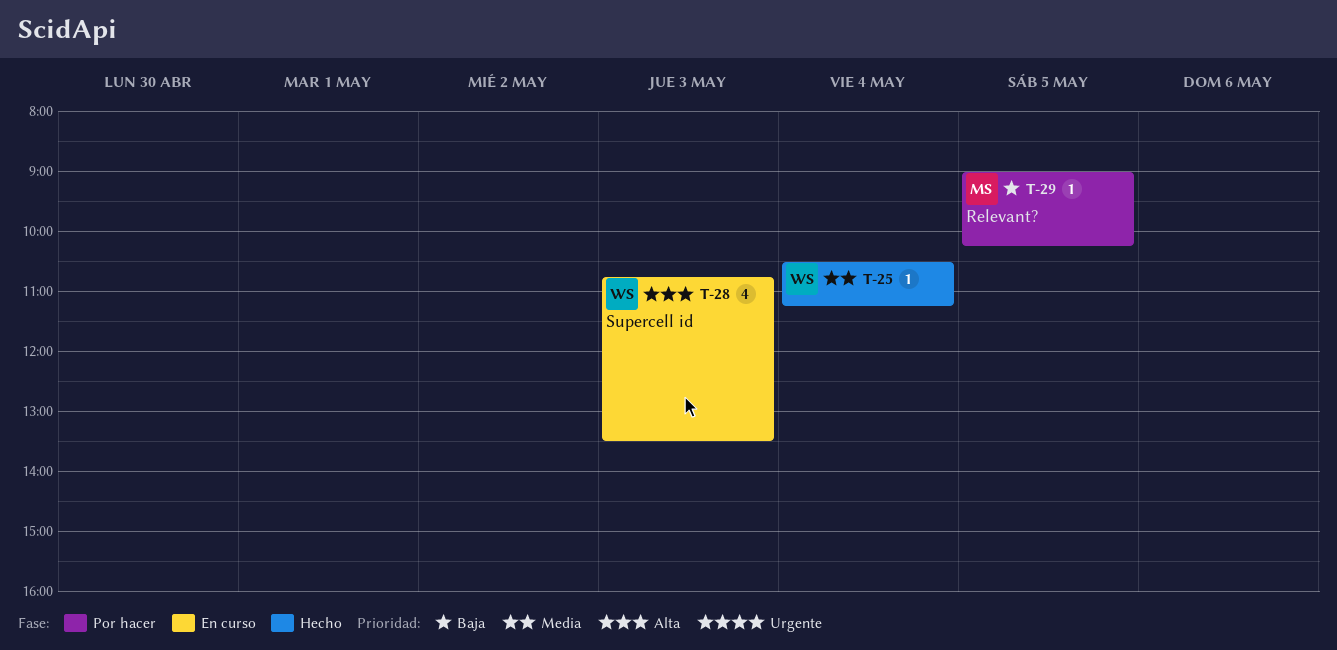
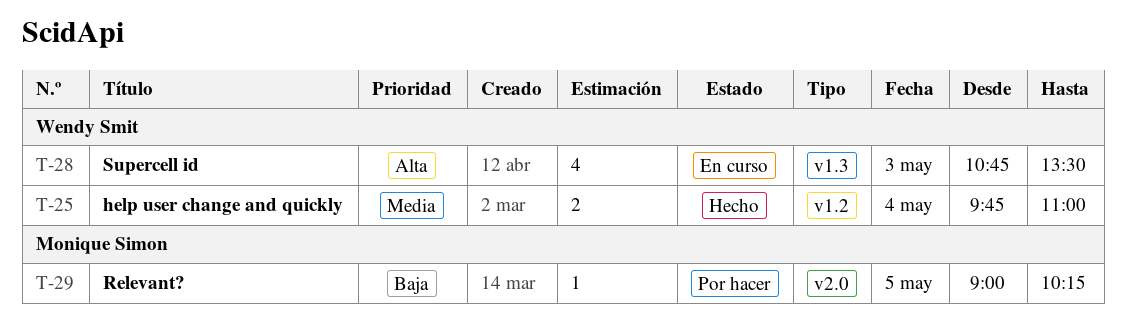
T-25, estimate: 1 -> 2
T-25, begins: 10:30 -> 09:45
T-25, ends: 11:15 -> 11:00

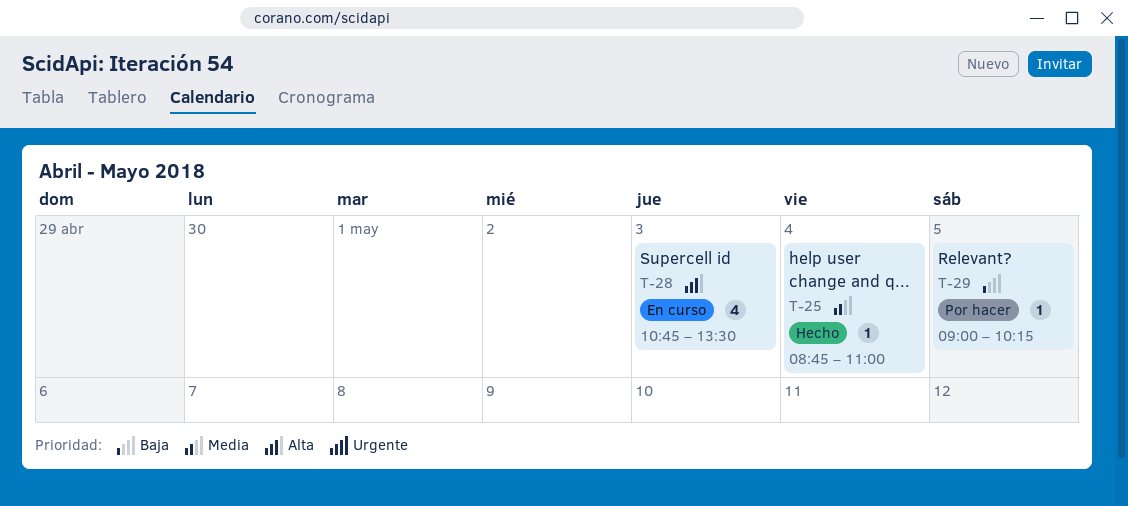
T-25, estimate: 2 -> 1
T-25, begins: 09:45 -> 08:45

